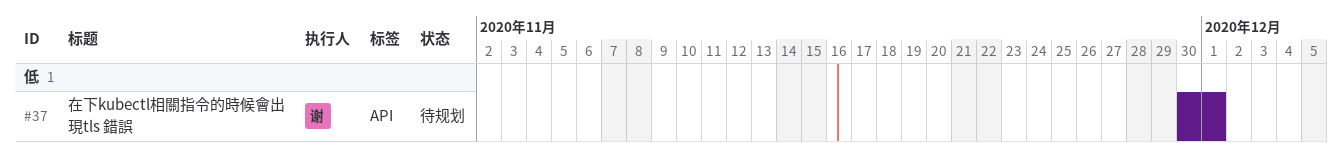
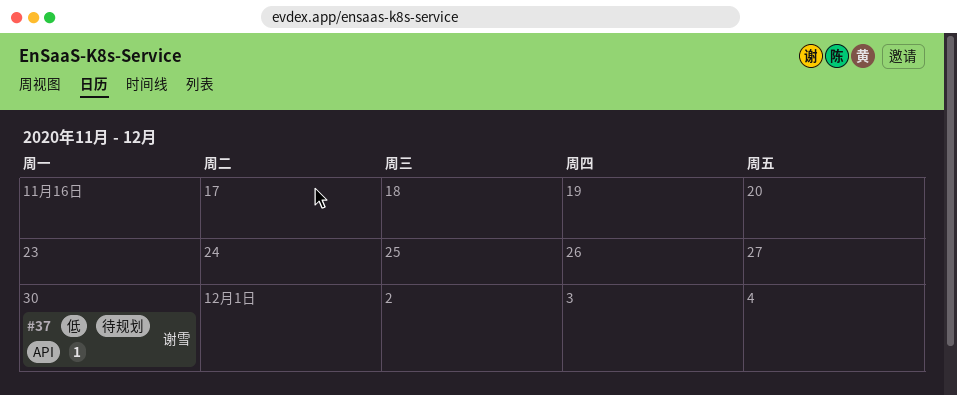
#37, due: Dec 1 -> Nov 30

